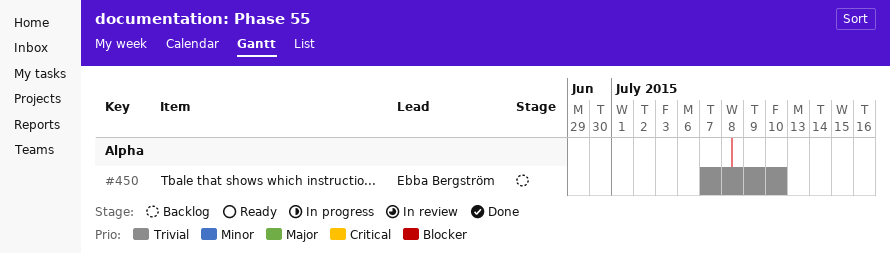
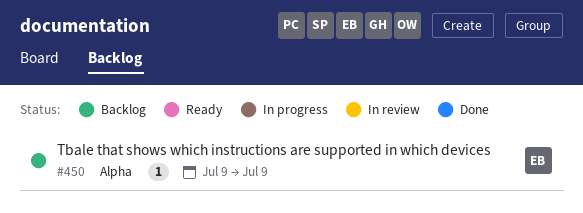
#450, start: Jul 7 -> Jul 9
#450, due: Jul 10 -> Jul 9

